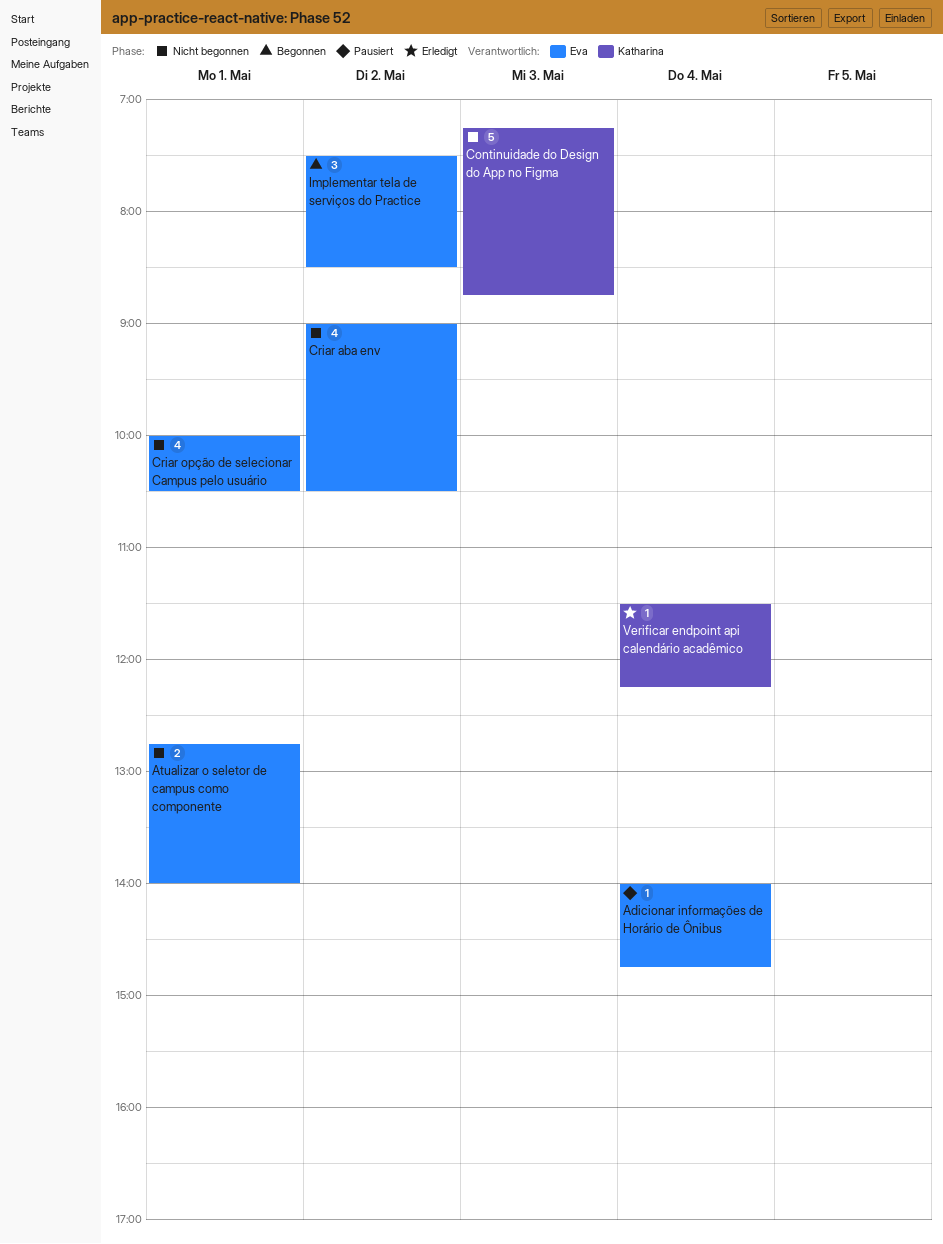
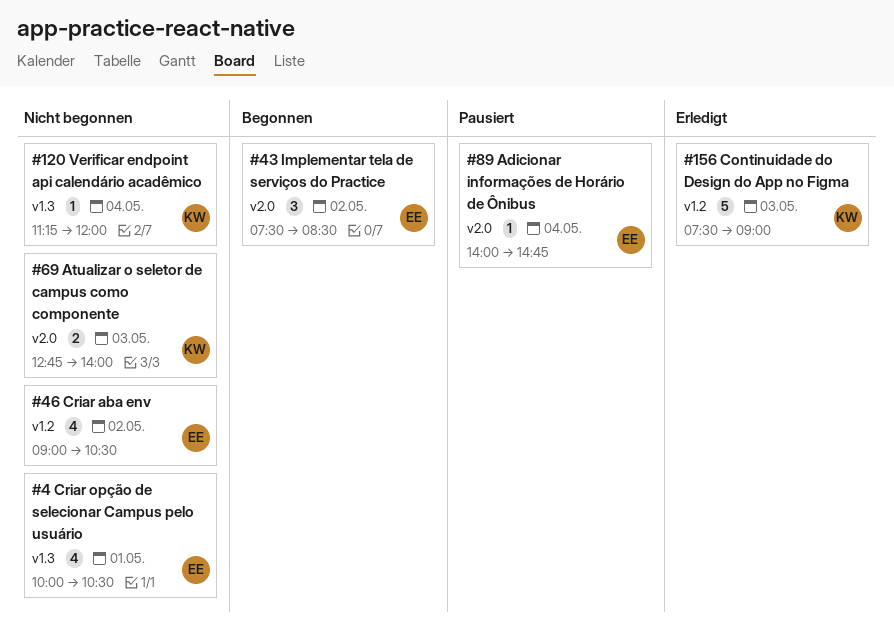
Atualizar o seletor de campus como componente, owner: Eva -> Katharina
Atualizar o seletor de campus como componente, day: May 1 -> May 3
Continuidade do Design do App no Figma, status: Nicht begonnen -> Erledigt
Continuidade do Design do App no Figma, begins: 07:15 -> 07:30
Continuidade do Design do App no Figma, ends: 08:45 -> 09:00
Verificar endpoint api calendário acadêmico, status: Erledigt -> Nicht begonnen
Verificar endpoint api calendário acadêmico, begins: 11:30 -> 11:15
Verificar endpoint api calendário acadêmico, ends: 12:15 -> 12:00

